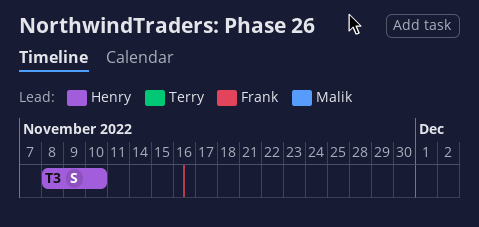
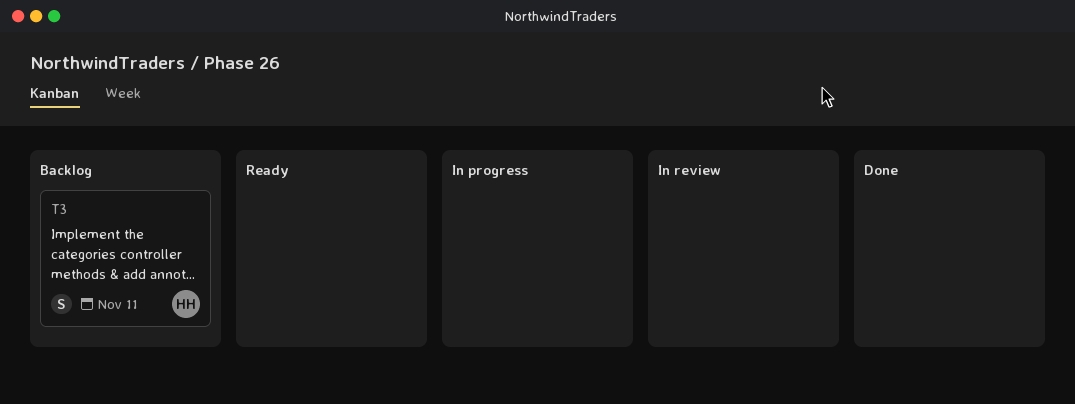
T3, due: Nov 10 -> Nov 11

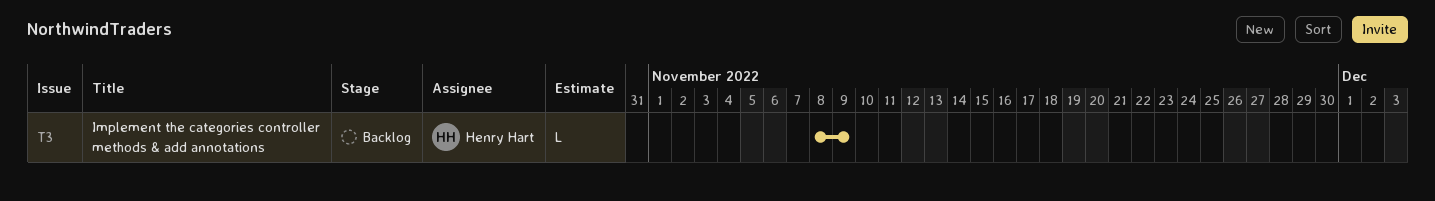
T3, estimate: S -> L
T3, due: Nov 11 -> Nov 9

